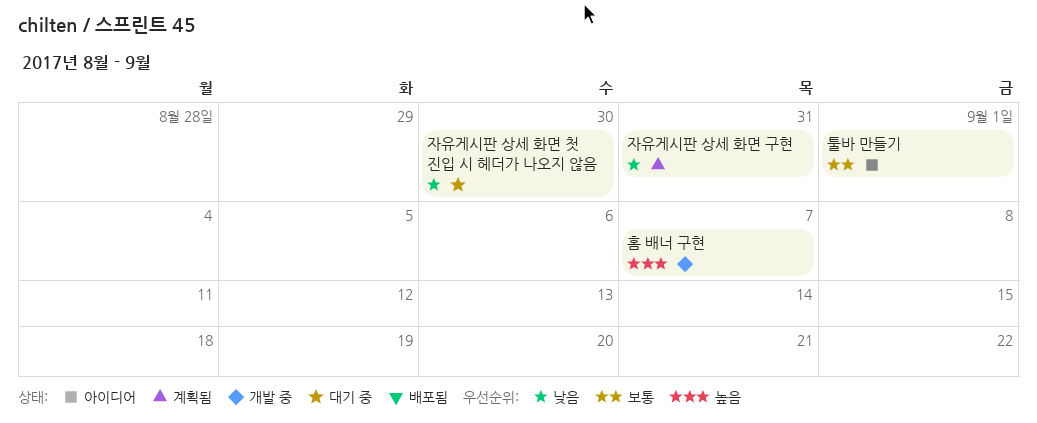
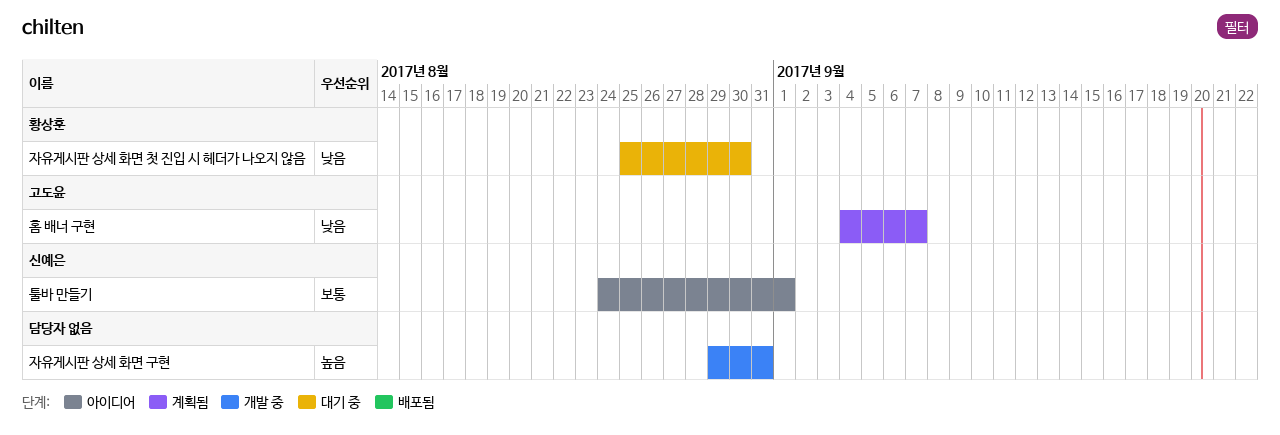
자유게시판 상세 화면 구현, status: 계획됨 -> 개발 중
자유게시판 상세 화면 구현, priority: 낮음 -> 높음
홈 배너 구현, status: 개발 중 -> 계획됨
홈 배너 구현, priority: 높음 -> 낮음

